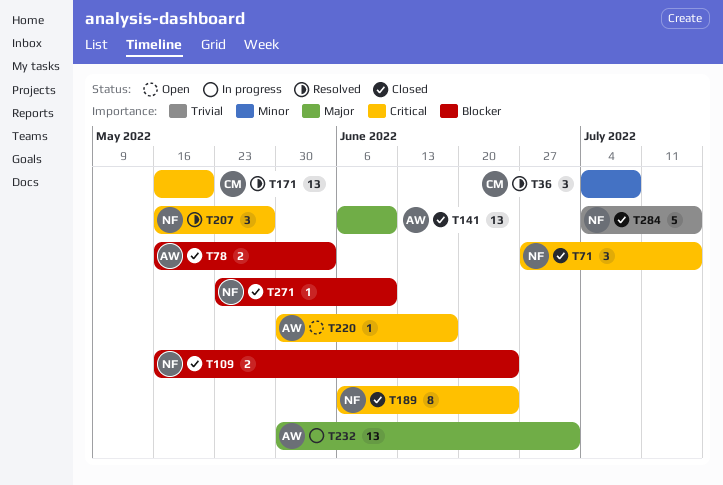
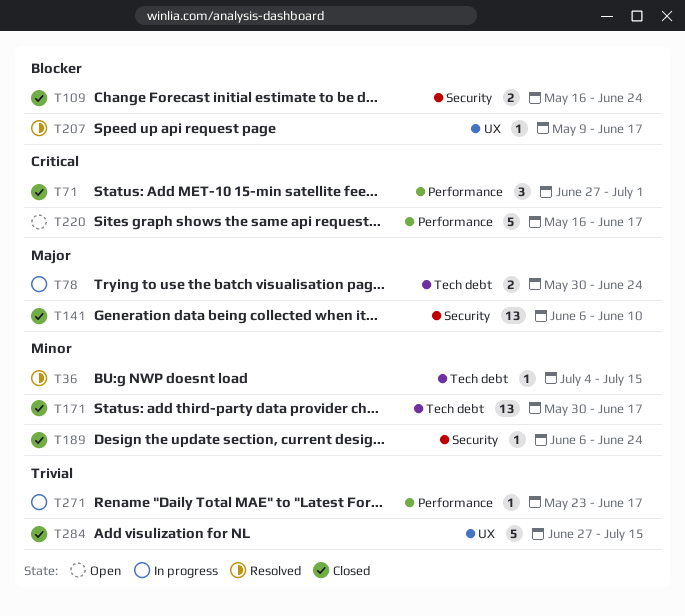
T36, estimate: 3 -> 1
T36, due: Jul 8 -> Jul 15
T71, due: Jul 15 -> Jul 1
T78, status: Closed -> In progress
T78, priority: Blocker -> Major
T78, start: May 16 -> May 30
T78, due: Jun 3 -> Jun 24
T171, status: Resolved -> Closed
T171, priority: Critical -> Minor
T171, start: May 16 -> May 30
T171, due: May 20 -> Jun 17
T189, priority: Critical -> Minor
T189, estimate: 8 -> 1
T207, priority: Critical -> Blocker
T207, estimate: 3 -> 1
T207, start: May 16 -> May 9
T207, due: May 27 -> Jun 17
T220, estimate: 1 -> 5
T220, start: May 30 -> May 16
T232: present -> none
T271, status: Closed -> In progress
T271, priority: Blocker -> Trivial
T271, due: Jun 10 -> Jun 17
T284, start: Jul 4 -> Jun 27

